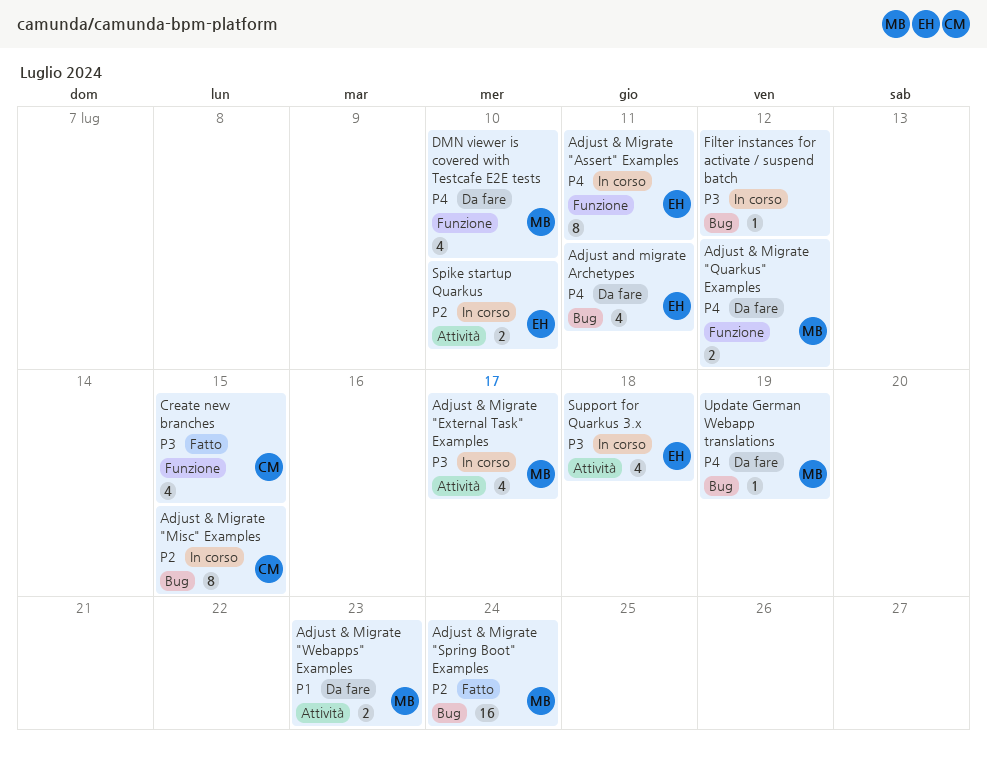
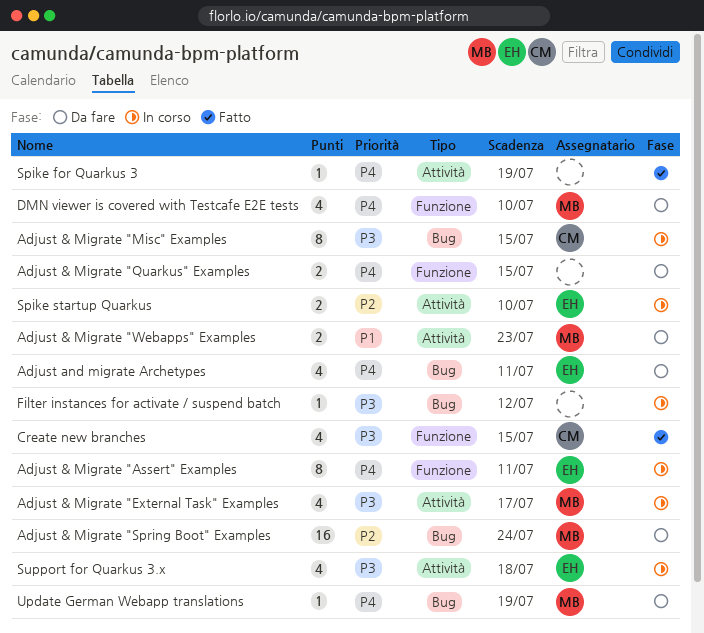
Adjust & Migrate "Misc" Examples, priority: P2 -> P3
Adjust & Migrate "Quarkus" Examples, owner: MB -> none
Adjust & Migrate "Quarkus" Examples, due: Jul 12 -> Jul 15
Adjust & Migrate "Spring Boot" Examples, status: Fatto -> Da fare
Spike for Quarkus 3: none -> present

